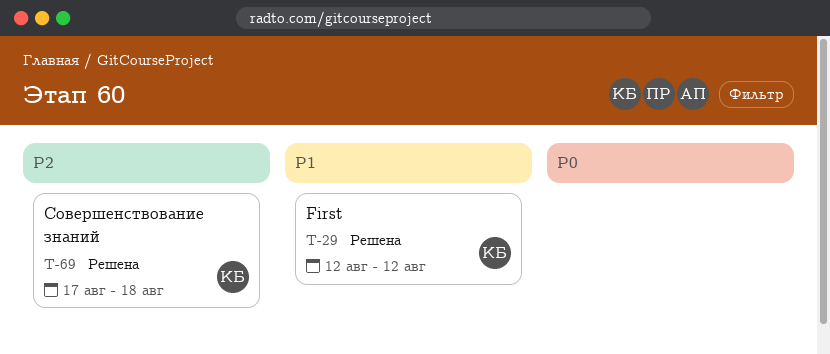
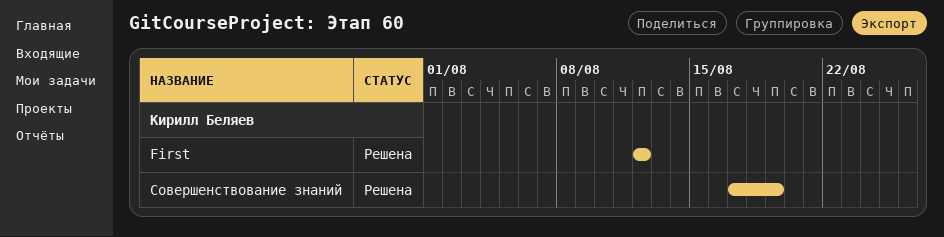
Совершенствование знаний, due: Aug 18 -> Aug 19

